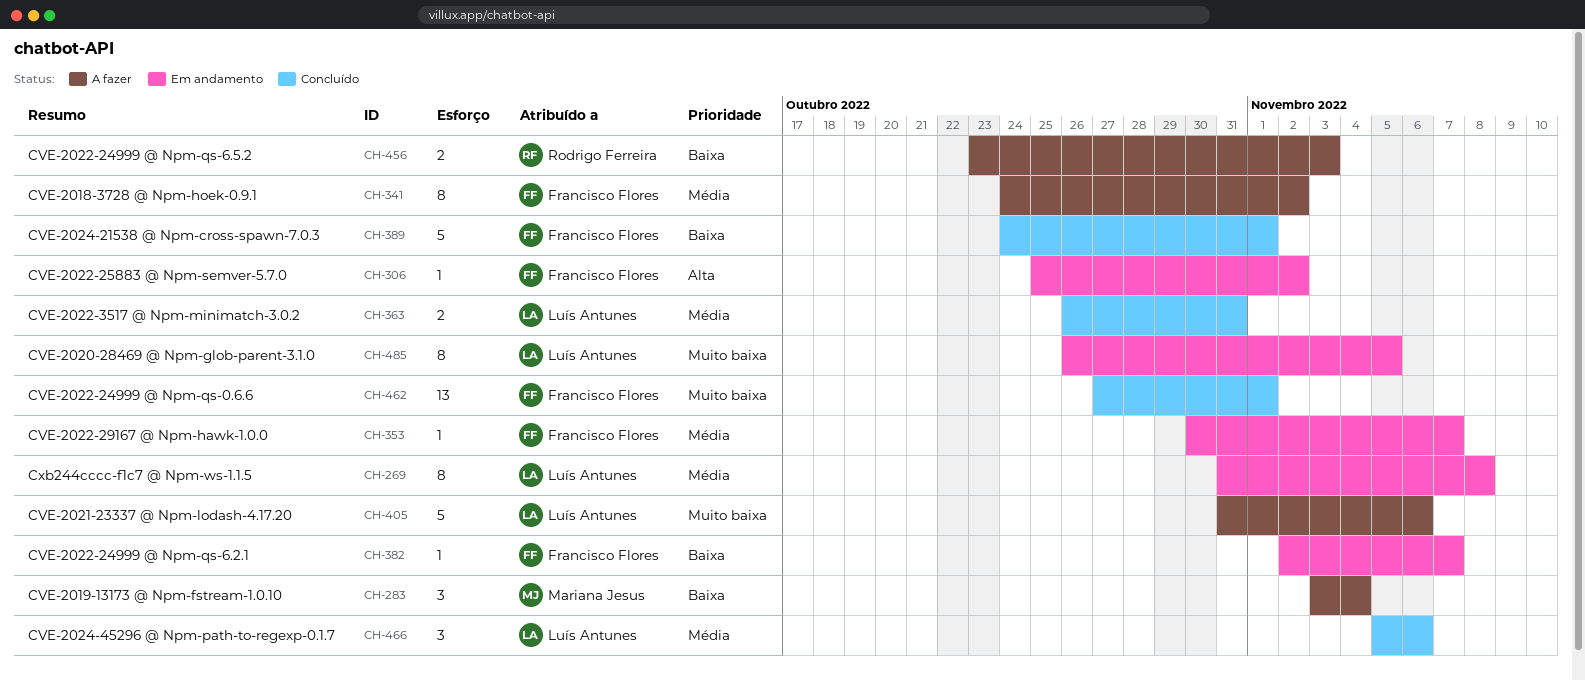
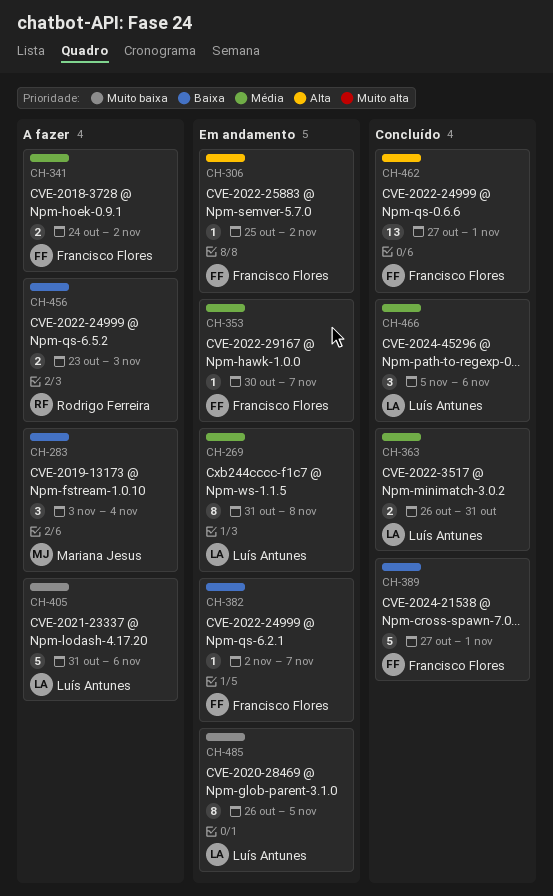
CH-341, estimate: 8 -> 2
CH-389, start: Oct 24 -> Oct 27
CH-462, priority: Muito baixa -> Alta

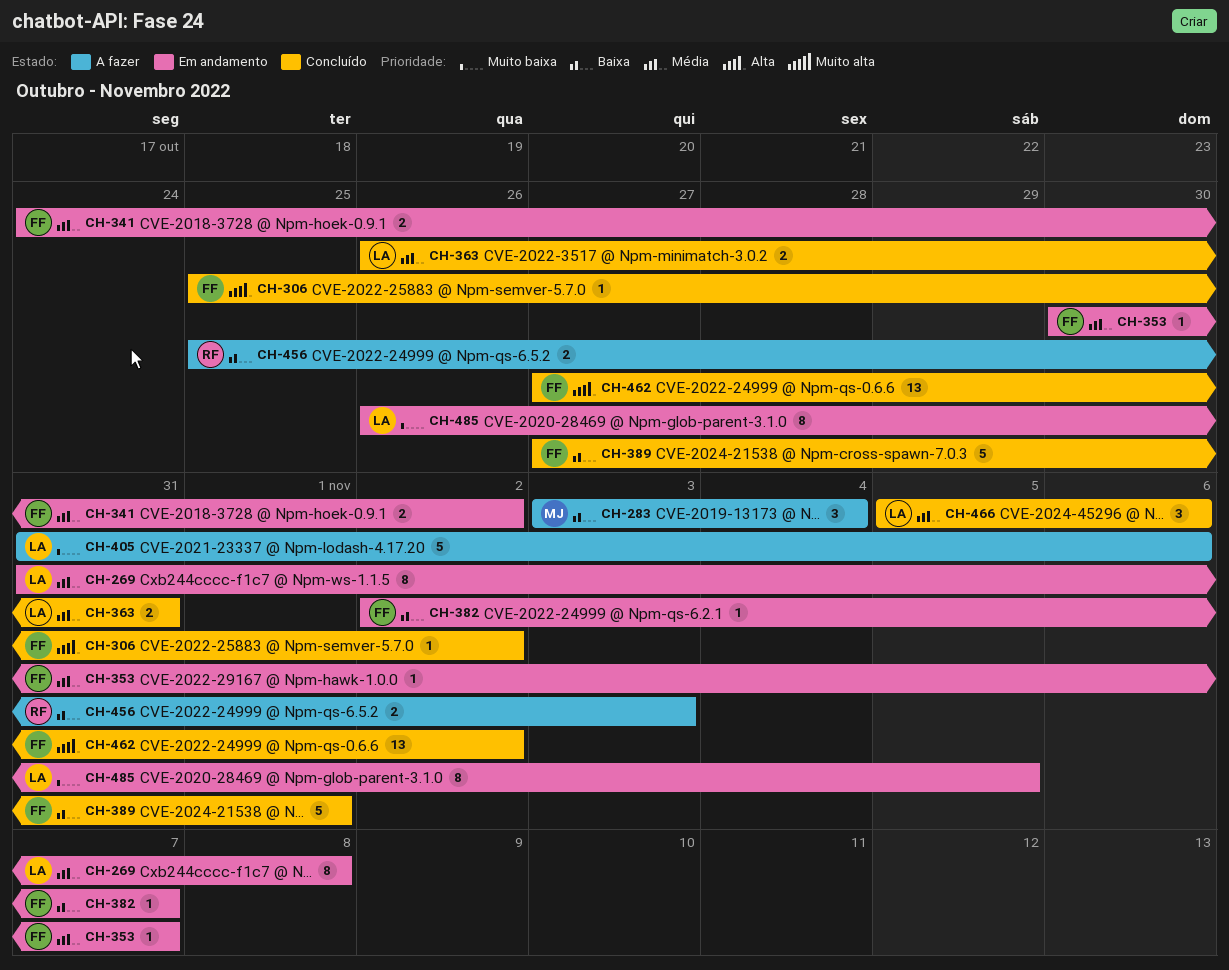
CH-306, status: Em andamento -> Concluído
CH-341, status: A fazer -> Em andamento
CH-456, start: Oct 23 -> Oct 25
CH-462, due: Nov 1 -> Nov 2

